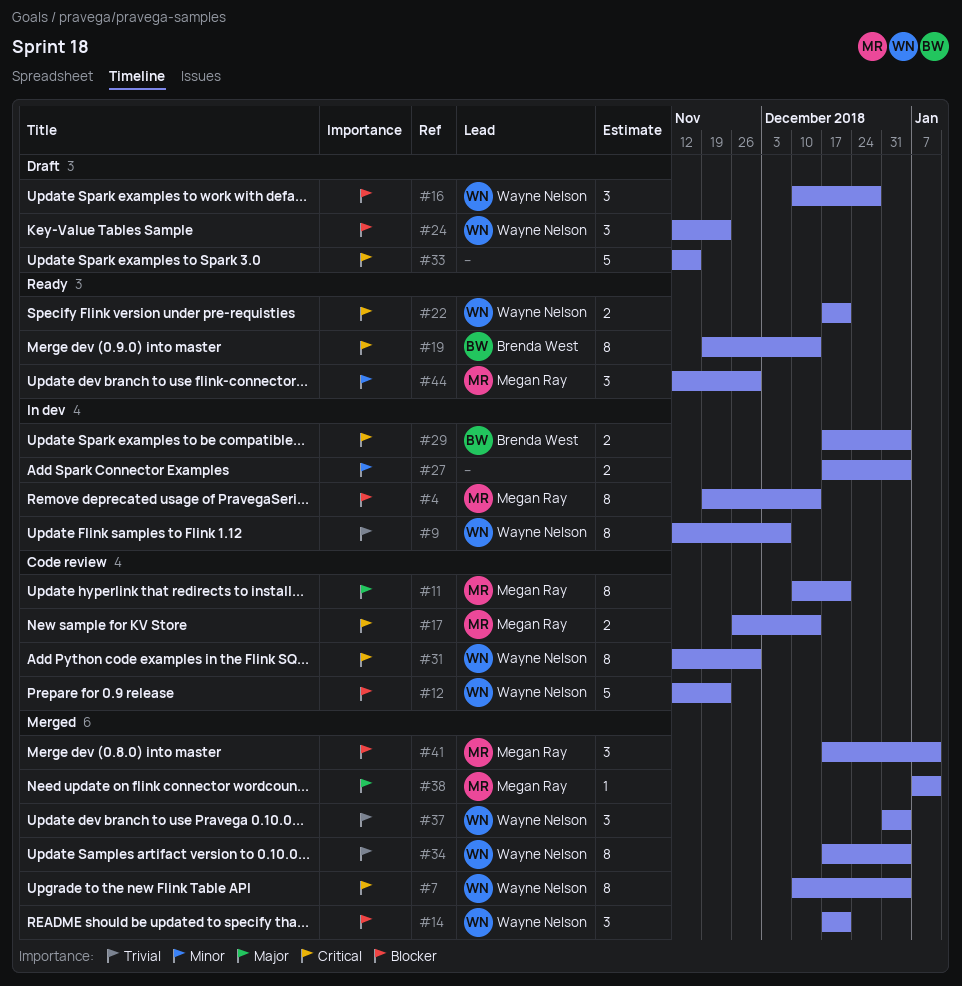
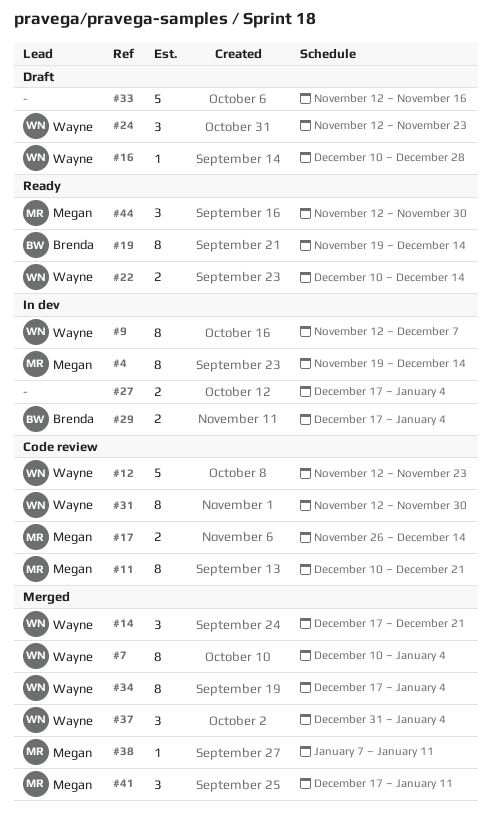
#16, estimate: 3 -> 1
#22, start: Dec 17 -> Dec 10
#22, due: Dec 21 -> Dec 14

